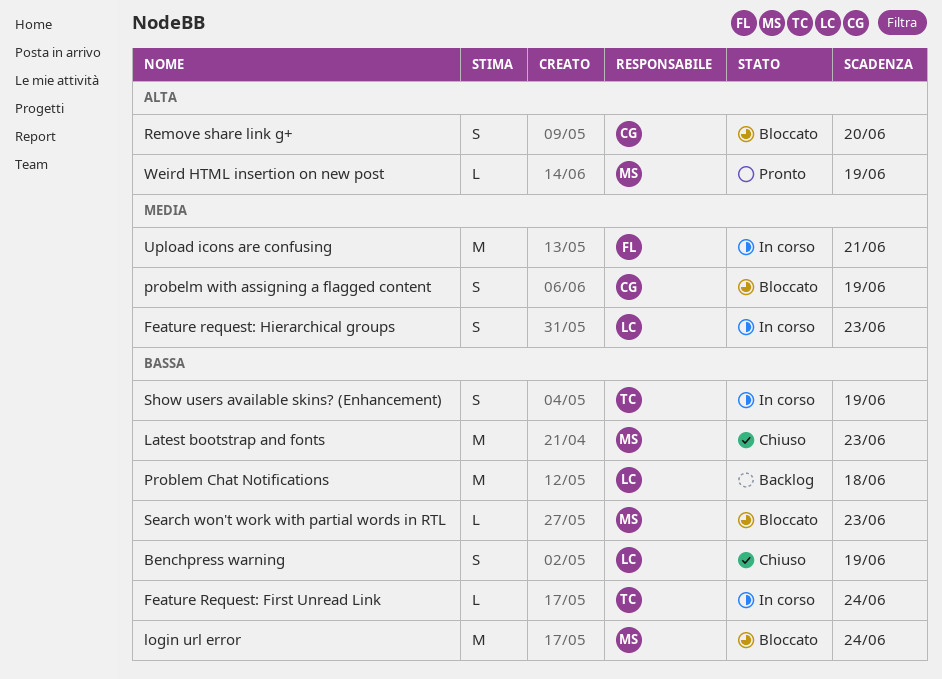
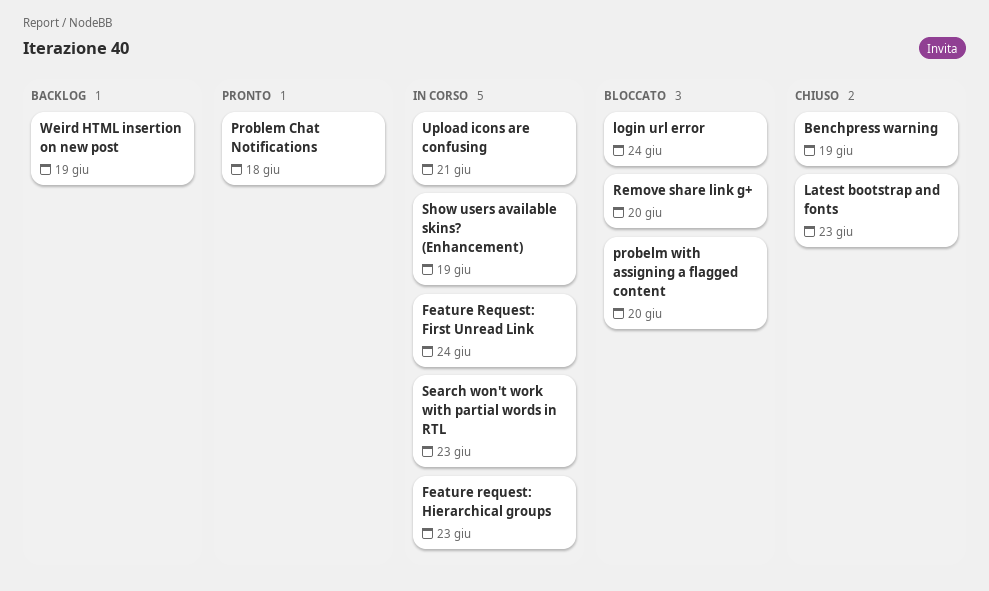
probelm with assigning a flagged content, due: Jun 19 -> Jun 20
Problem Chat Notifications, status: Backlog -> Pronto
Search won't work with partial words in RTL, status: Bloccato -> In corso
Weird HTML insertion on new post, status: Pronto -> Backlog

